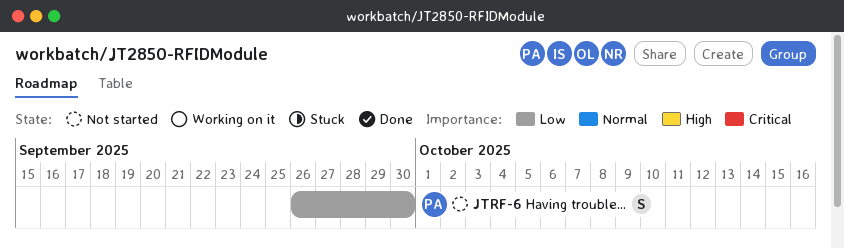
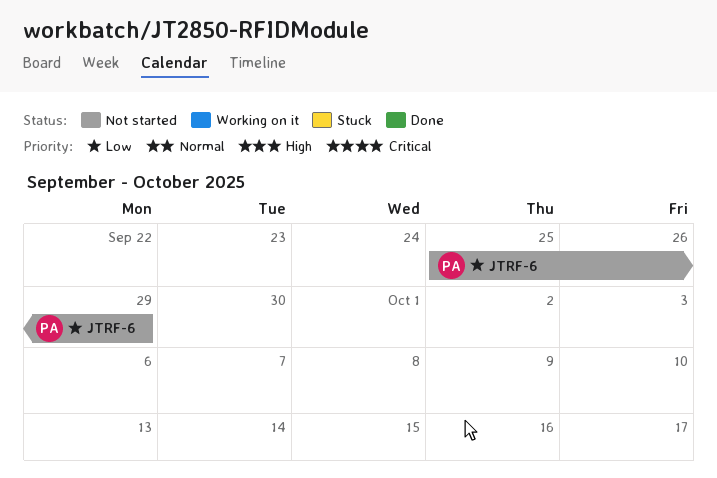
JTRF-6, start: Sep 26 -> Sep 25
JTRF-6, due: Sep 30 -> Sep 29

